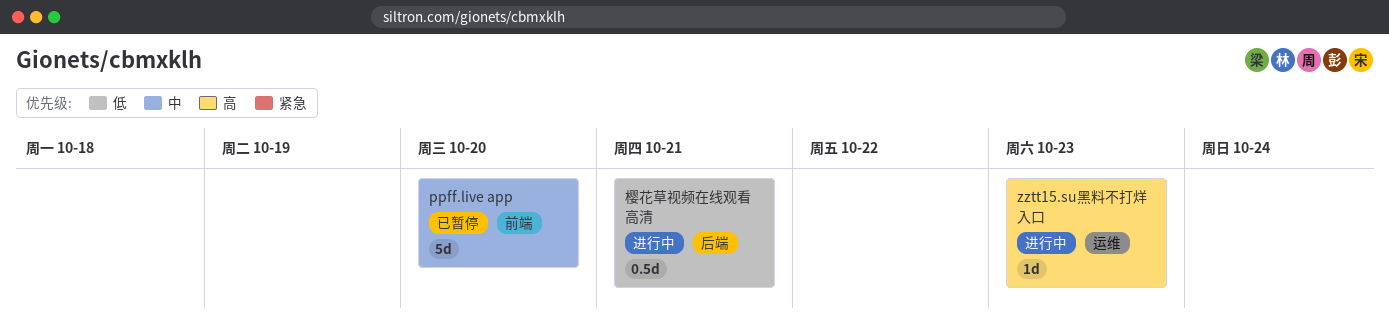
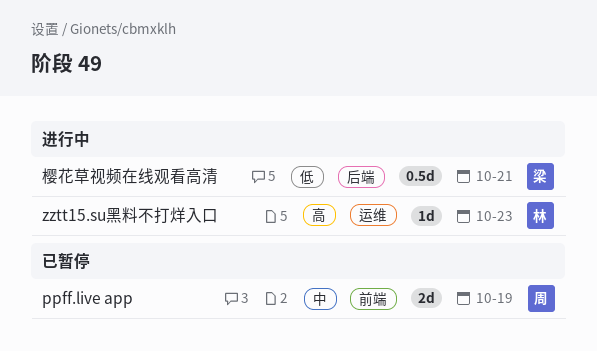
ppff.live app, estimate: 5d -> 2d
ppff.live app, due: Oct 20 -> Oct 19

